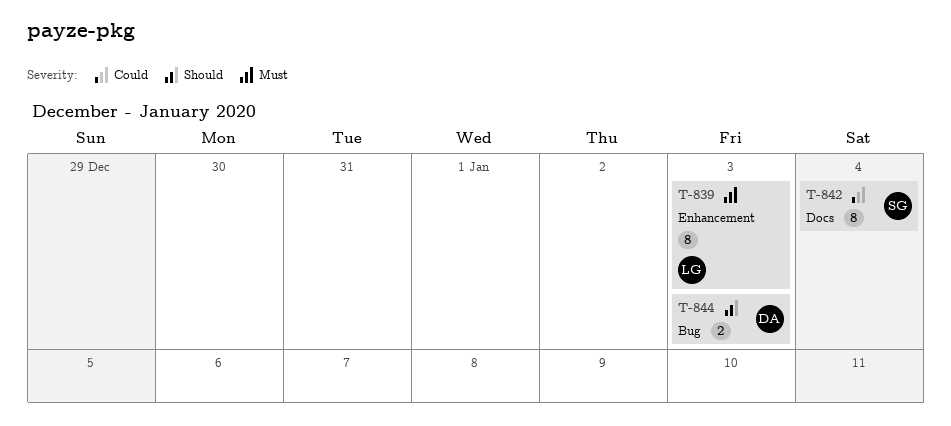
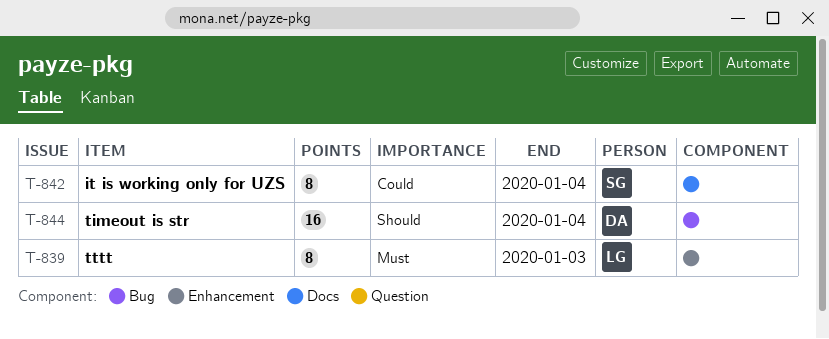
T-844, estimate: 2 -> 16
T-844, due: Jan 3 -> Jan 4

